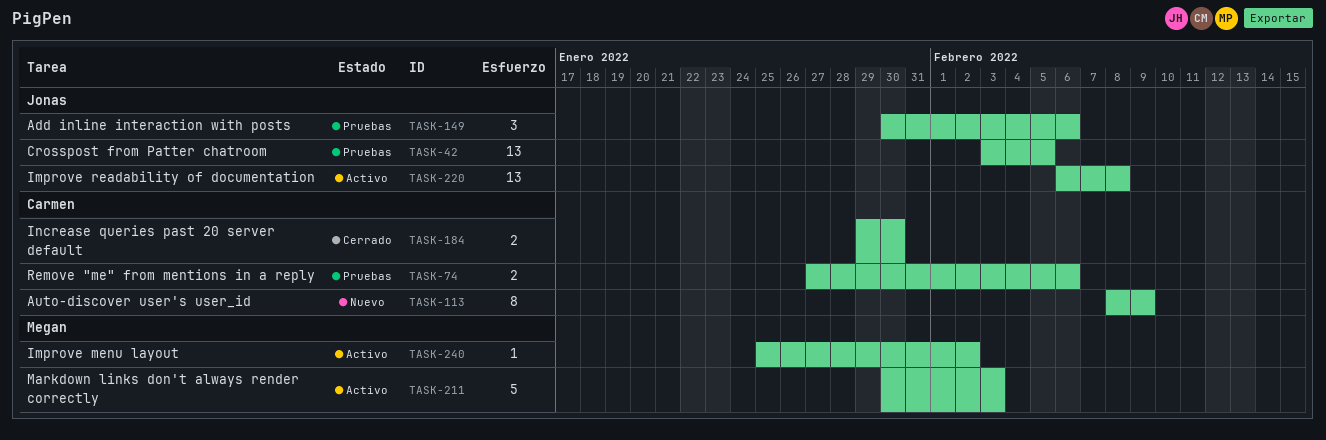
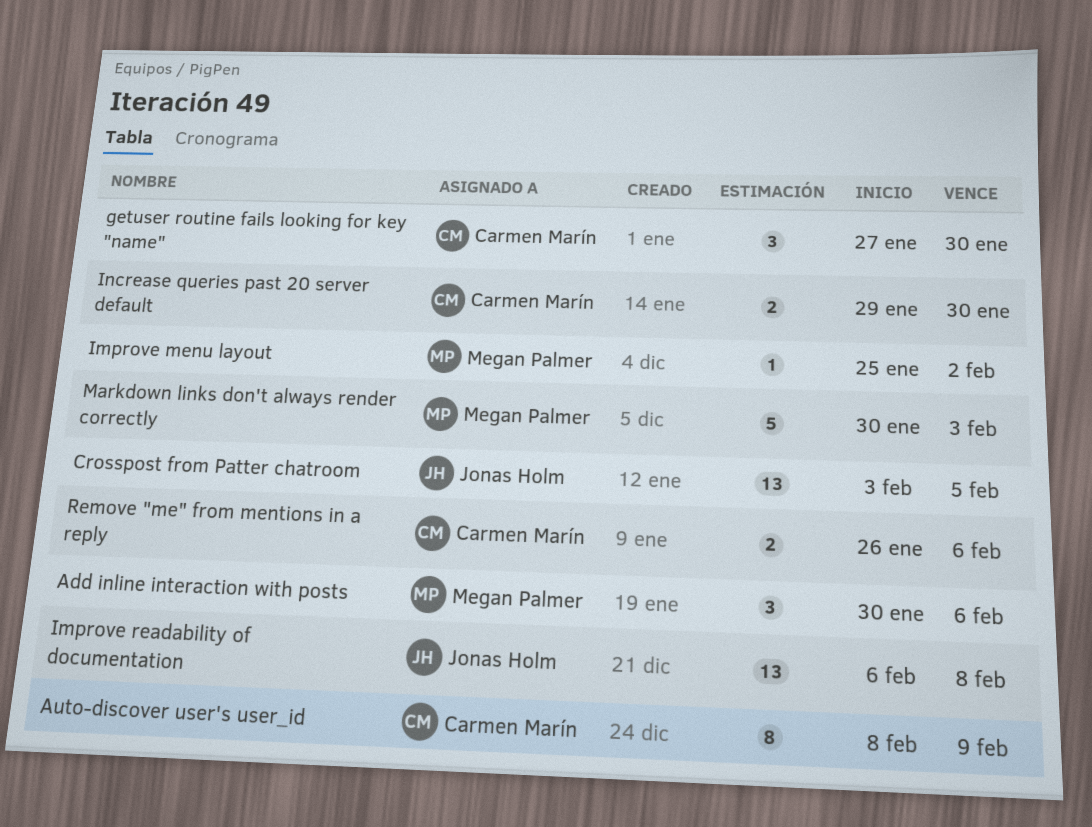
Add inline interaction with posts, owner: Jonas Holm -> Megan Palmer
getuser routine fails looking for key "name": none -> present
Remove "me" from mentions in a reply, start: Jan 27 -> Jan 26

